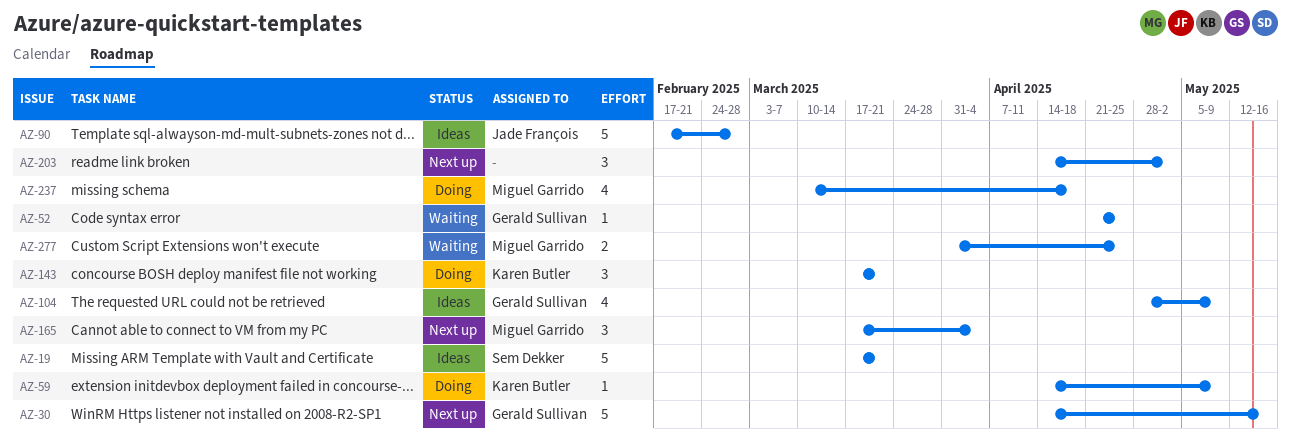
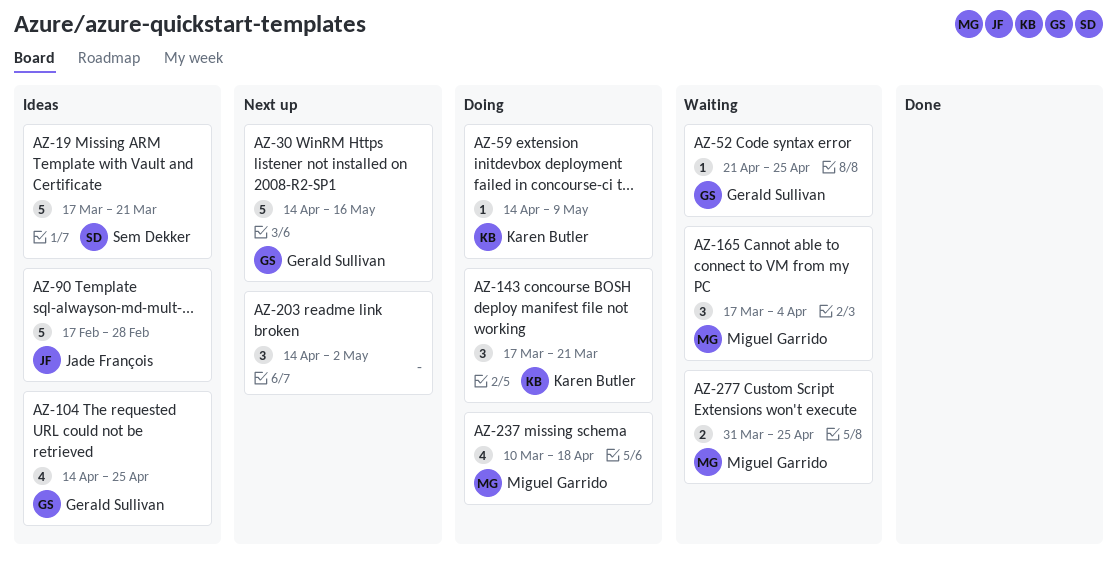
AZ-104, start: Apr 28 -> Apr 14
AZ-104, due: May 9 -> Apr 25
AZ-165, status: Next up -> Waiting

